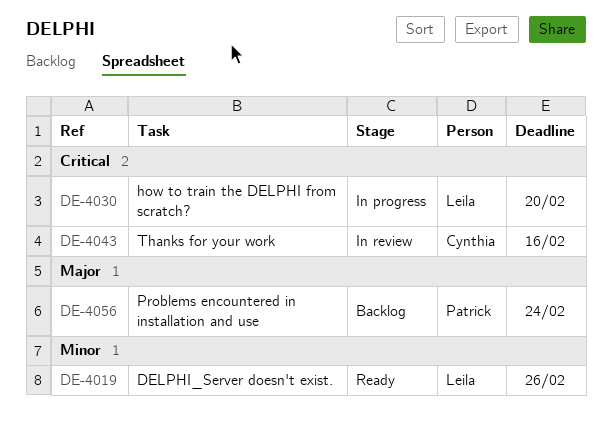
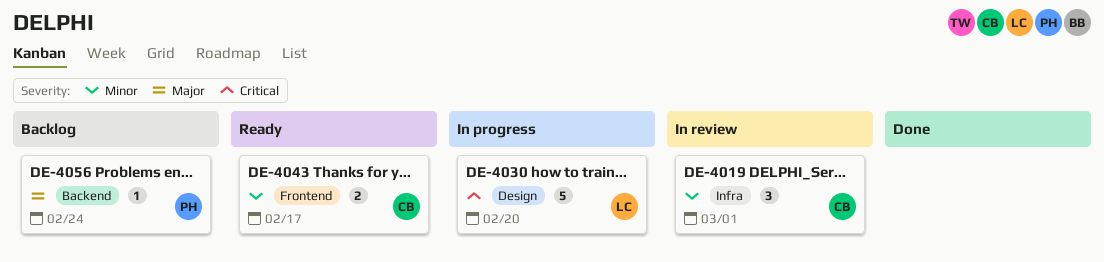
DE-4019, status: Ready -> In review
DE-4019, owner: Leila -> Cynthia
DE-4019, due: Feb 26 -> Mar 1
DE-4043, status: In review -> Ready
DE-4043, priority: Critical -> Minor
DE-4043, due: Feb 16 -> Feb 17

